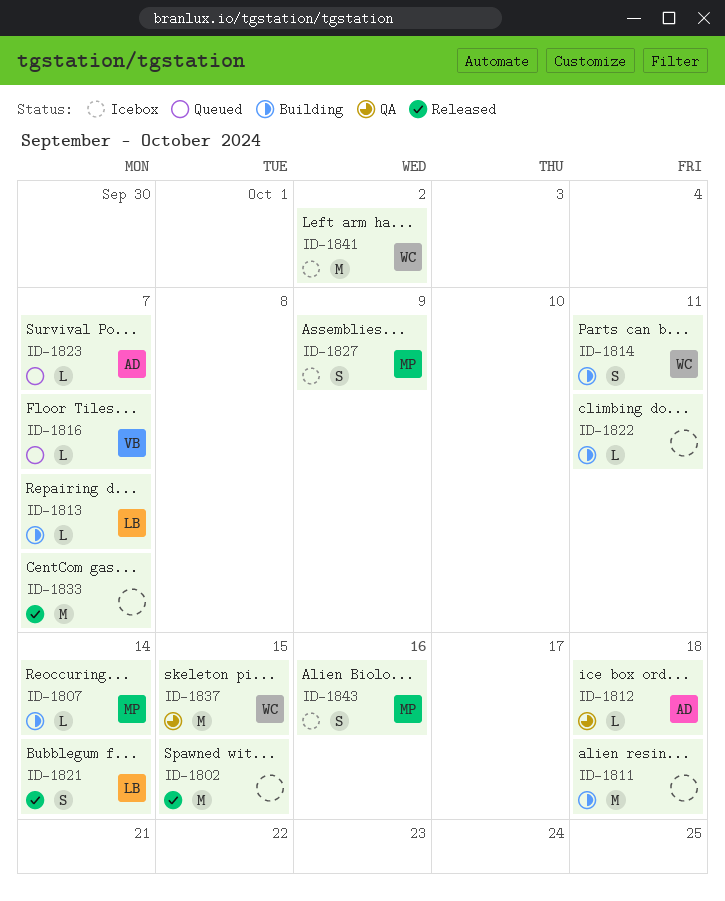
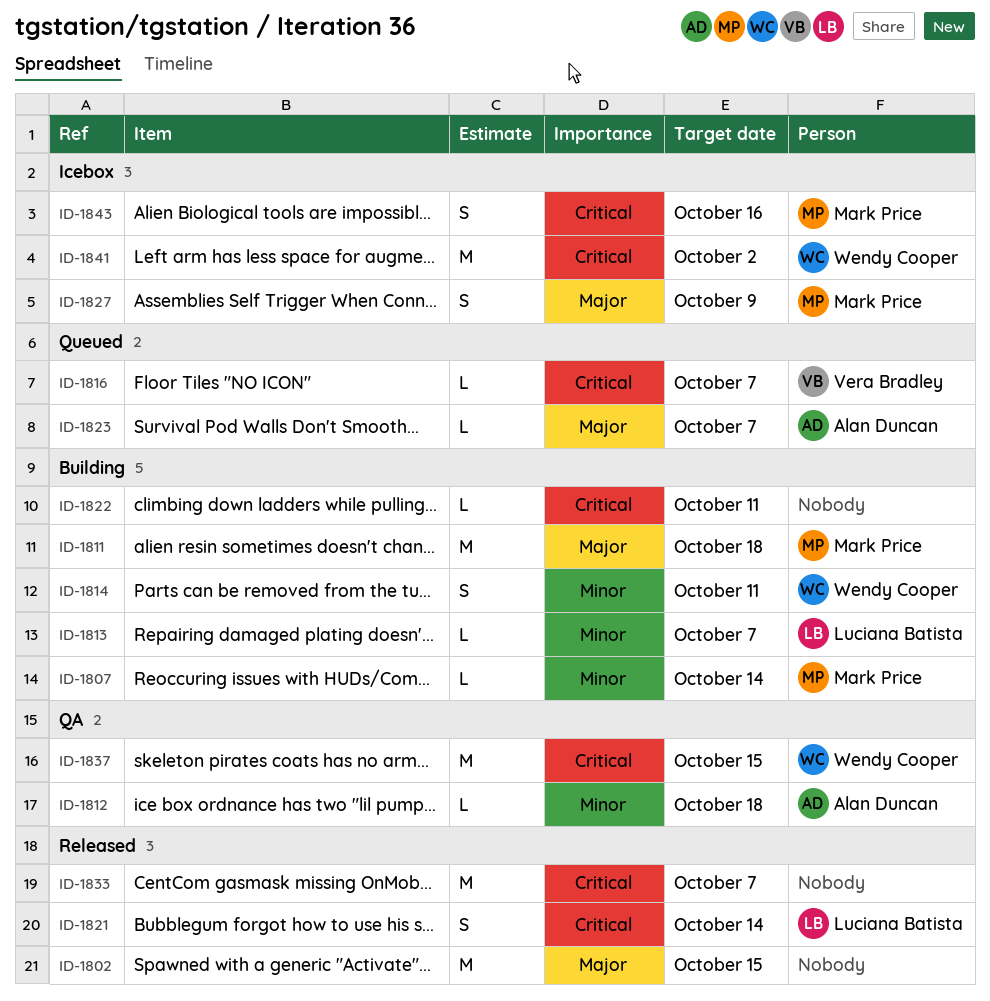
ID-1811, owner: none -> Mark Price

